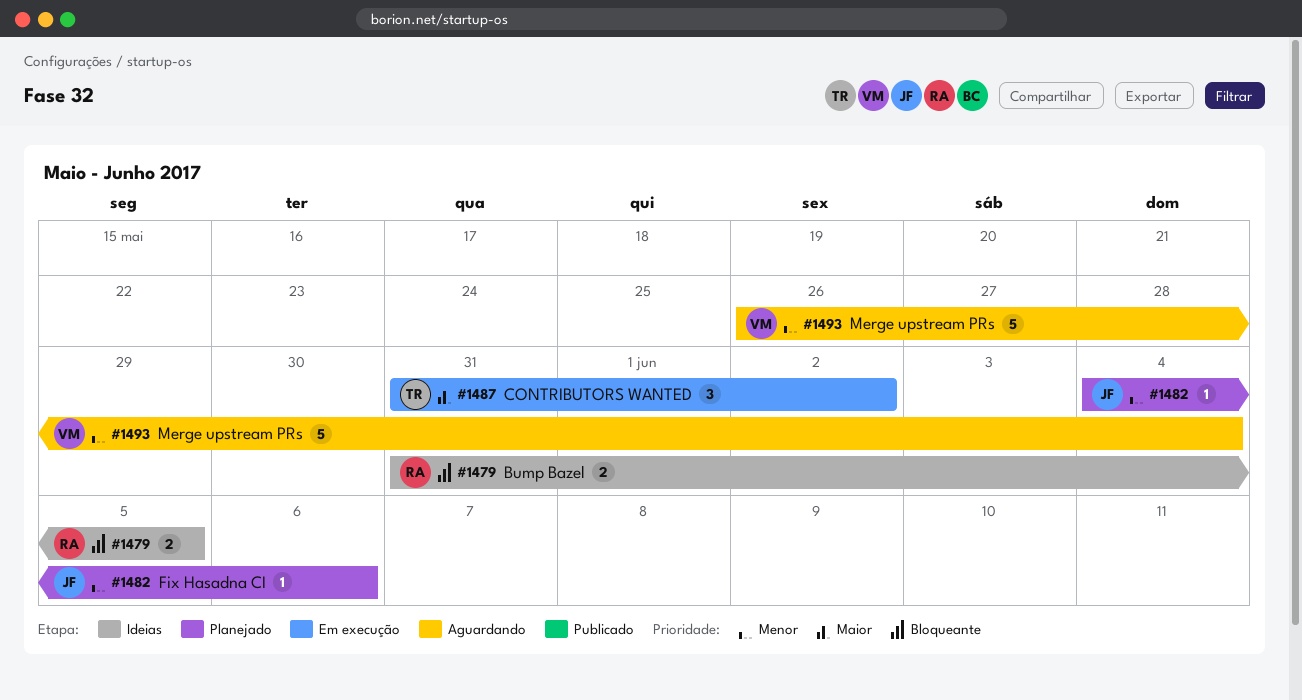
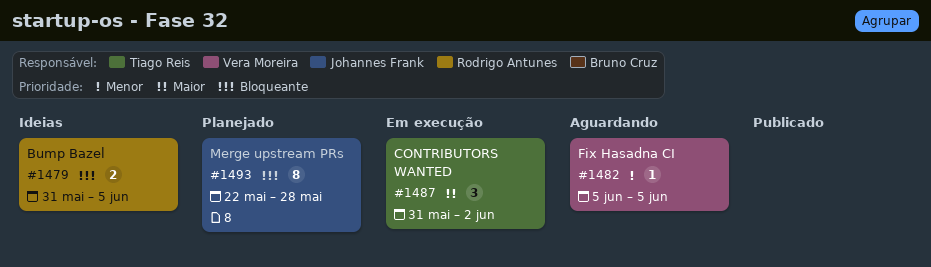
#1482, status: Planejado -> Aguardando
#1482, owner: Johannes Frank -> Vera Moreira
#1482, start: Jun 4 -> Jun 5
#1482, due: Jun 6 -> Jun 5
#1493, status: Aguardando -> Planejado
#1493, owner: Vera Moreira -> Johannes Frank
#1493, priority: Menor -> Bloqueante
#1493, estimate: 5 -> 8
#1493, start: May 26 -> May 22
#1493, due: Jun 4 -> May 28

